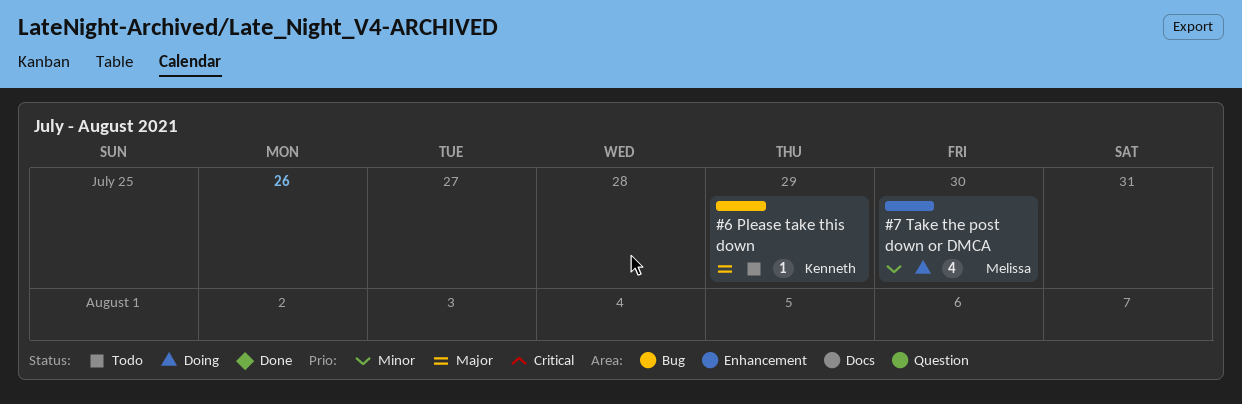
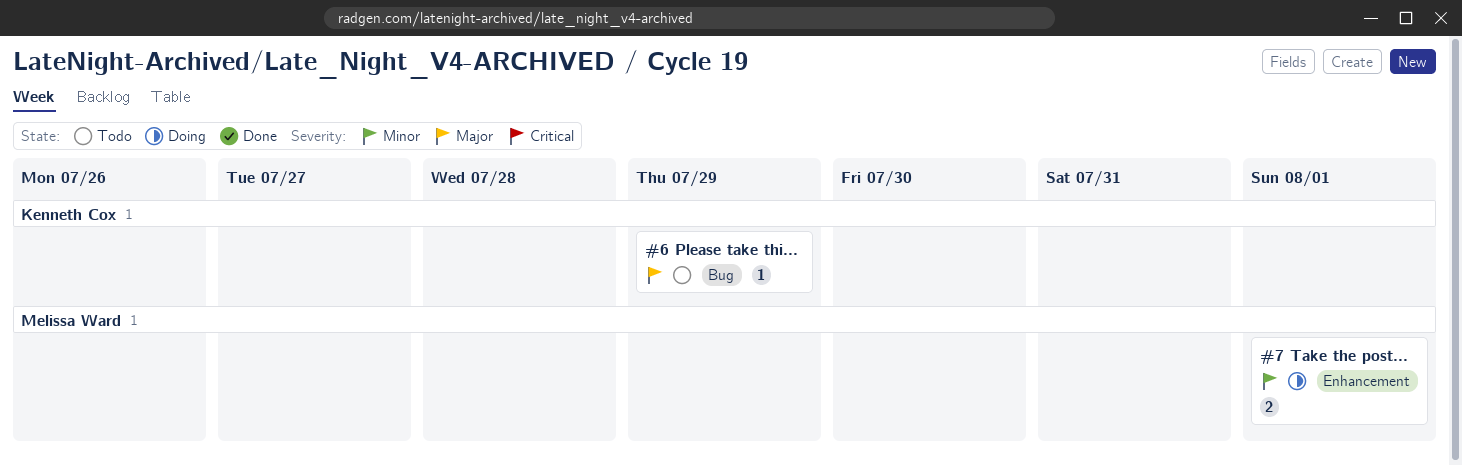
#7, estimate: 4 -> 2
#7, due: Jul 30 -> Aug 1

